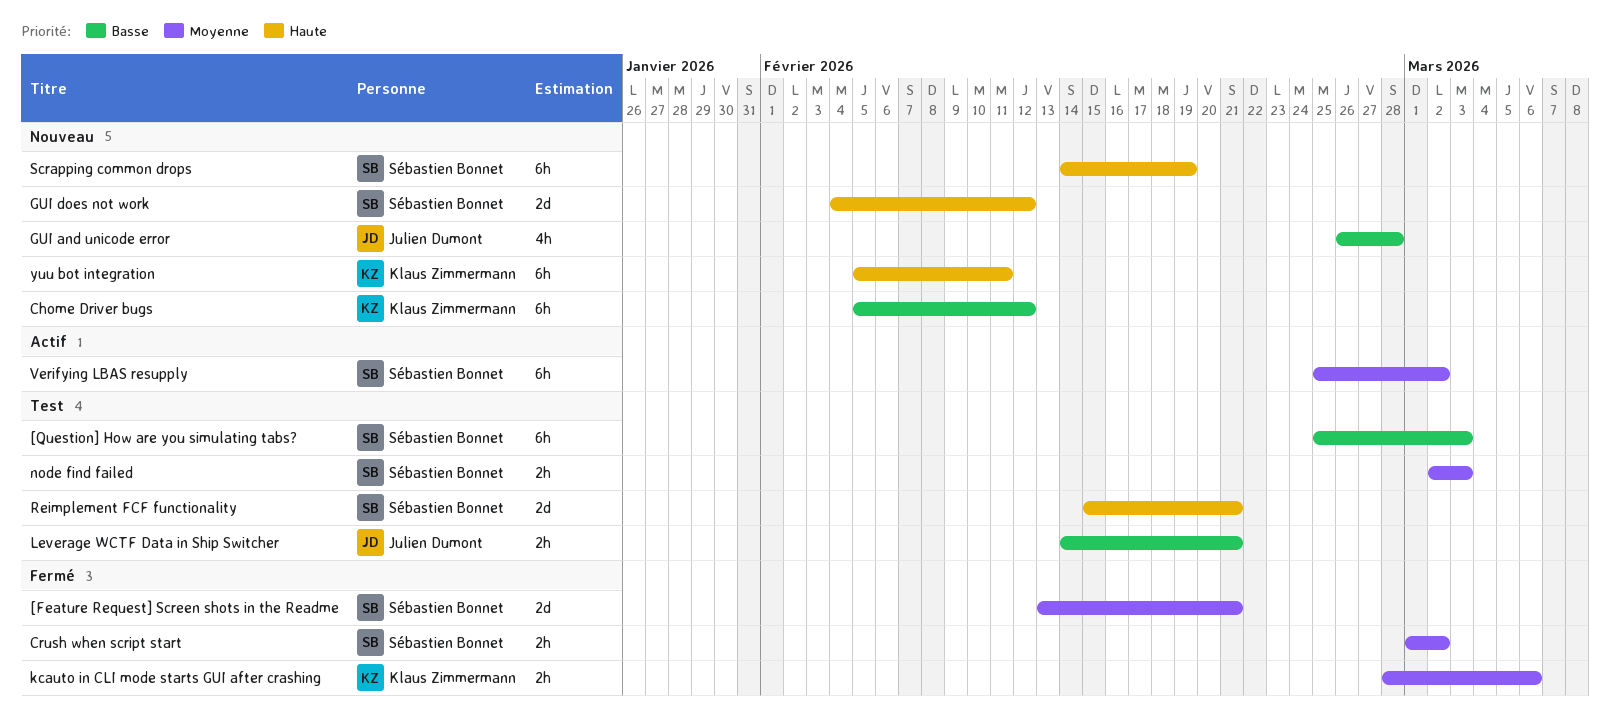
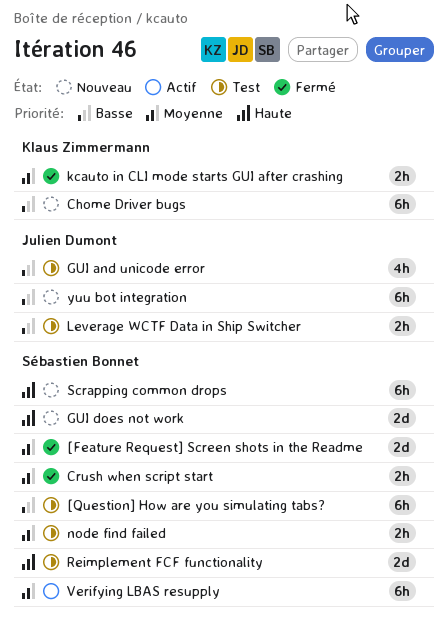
GUI and unicode error, status: Nouveau -> Test
yuu bot integration, owner: Klaus Zimmermann -> Julien Dumont
yuu bot integration, priority: Haute -> Basse

